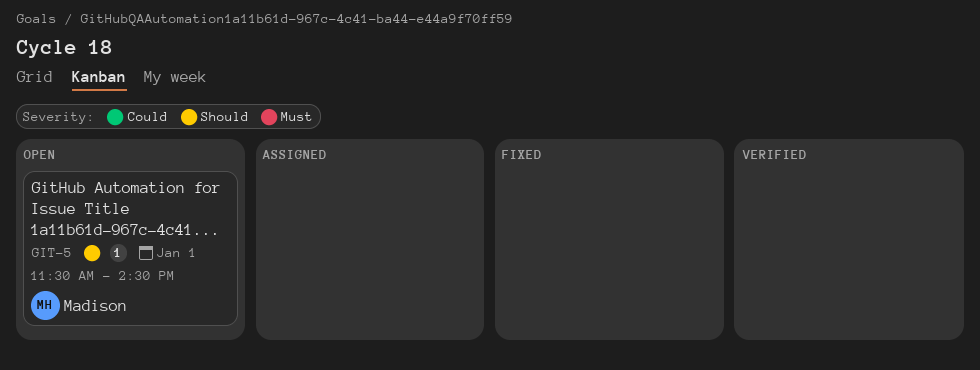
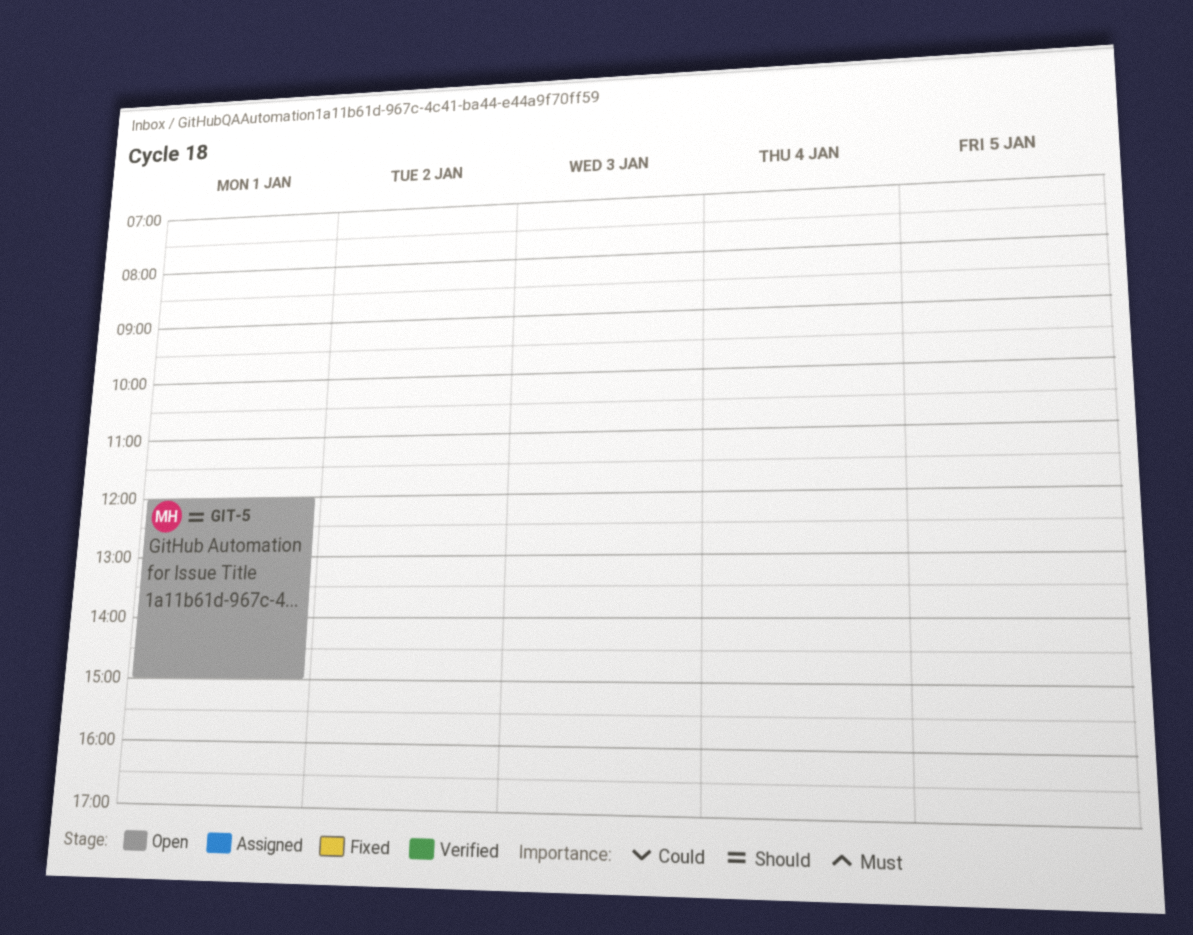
GIT-5, begins: 11:30 -> 12:00
GIT-5, ends: 14:30 -> 15:00

